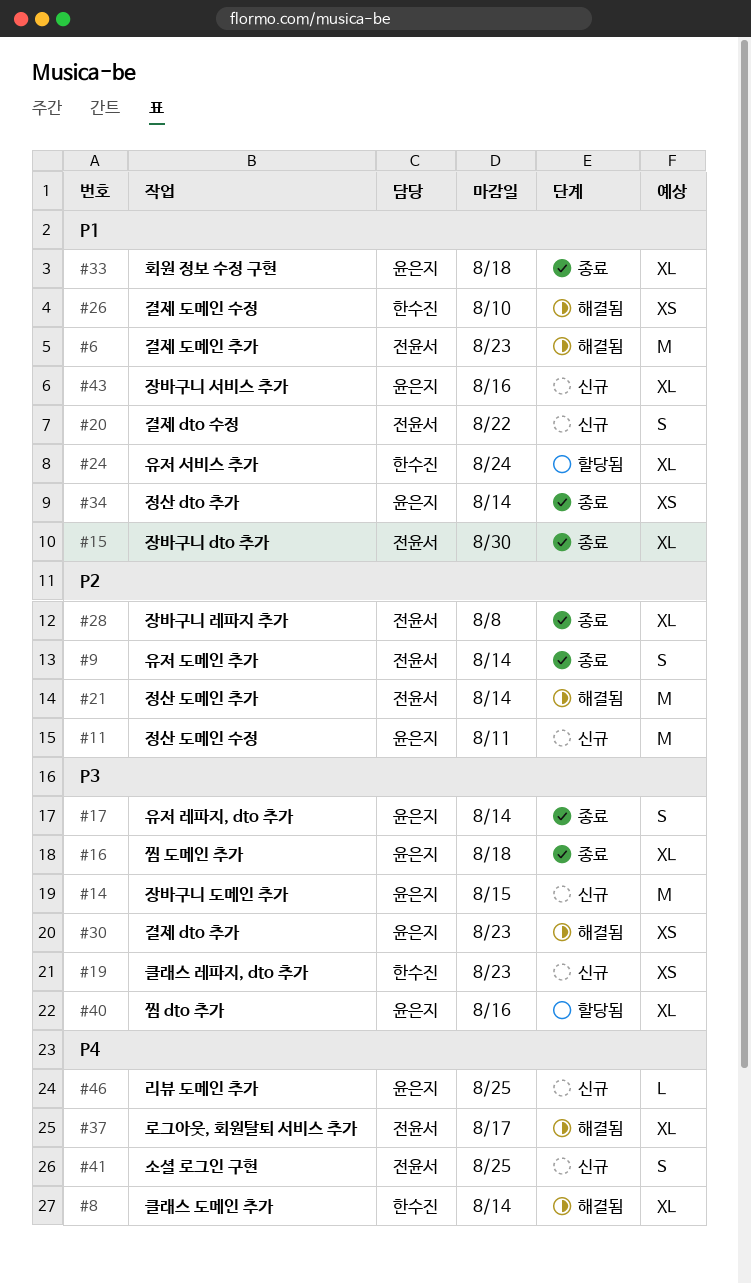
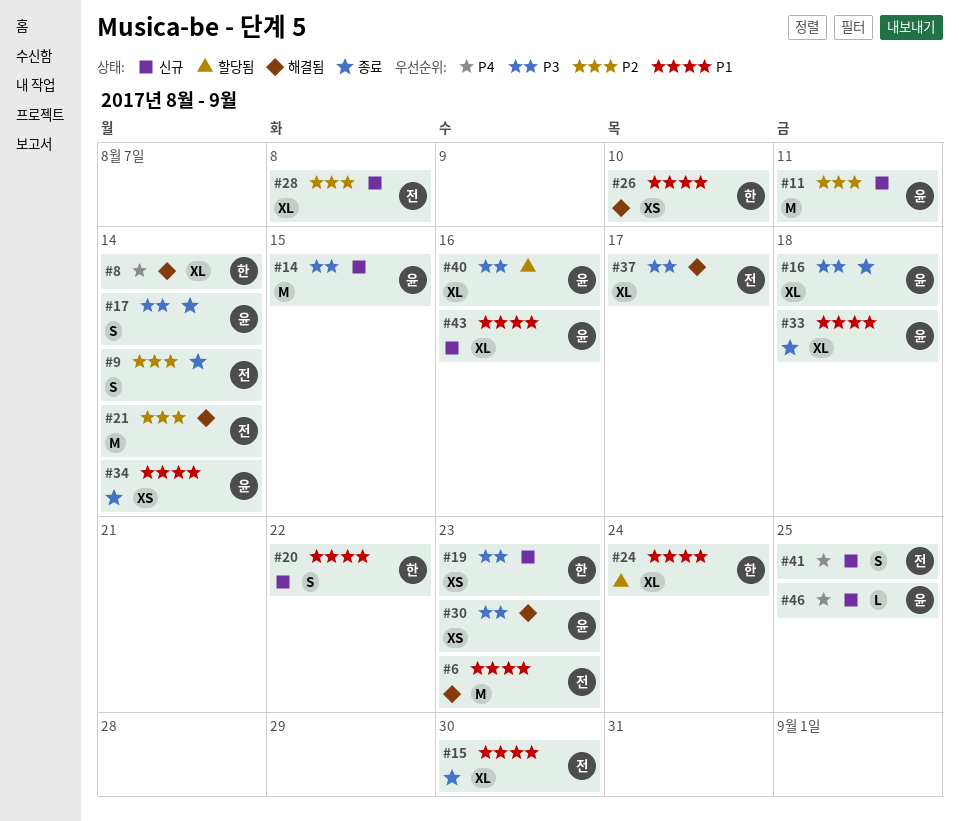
#20, owner: 전윤서 -> 한수진
#28, status: 종료 -> 신규
#37, priority: P4 -> P3

